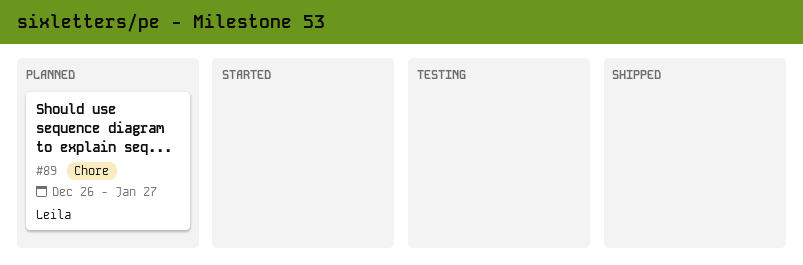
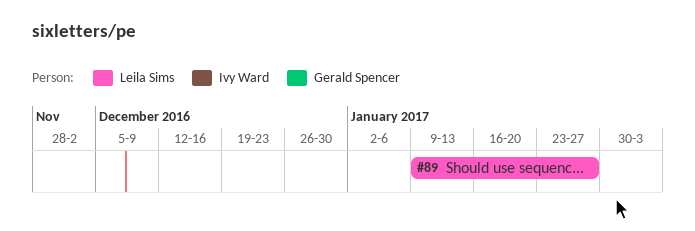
#89, start: Dec 26 -> Jan 9

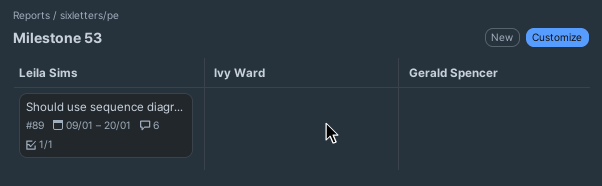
#89, due: Jan 27 -> Jan 20

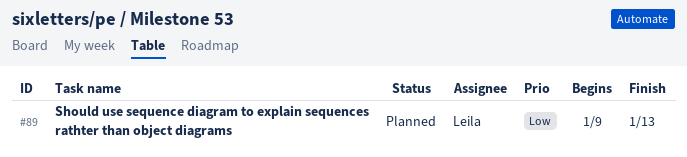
#89, due: Jan 20 -> Jan 13

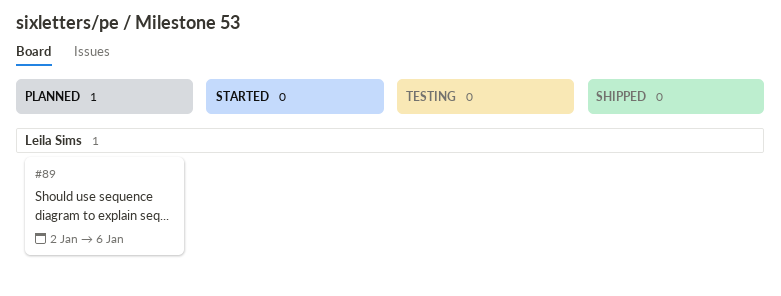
#89, start: Jan 9 -> Jan 2
#89, due: Jan 13 -> Jan 6

